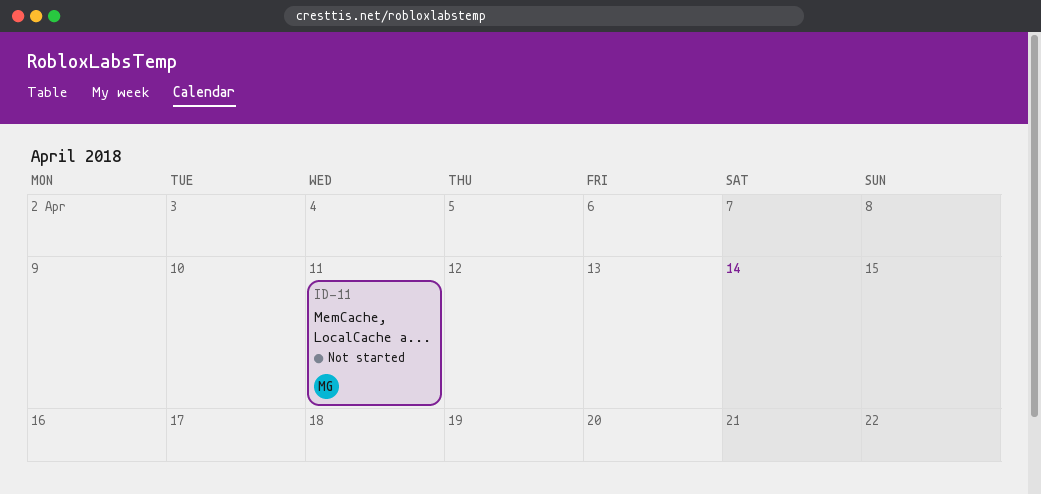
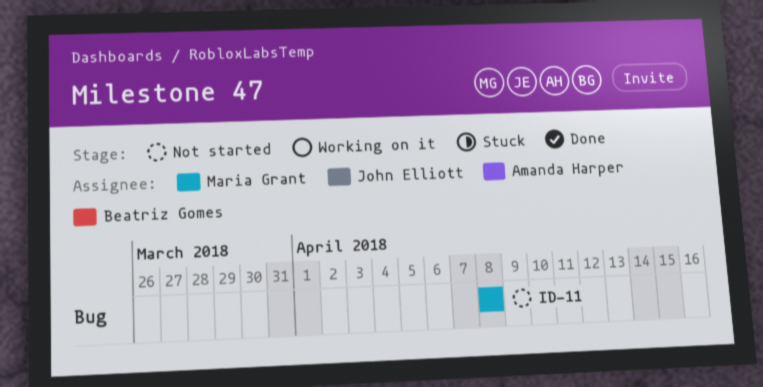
ID-11, due: Apr 11 -> Apr 8

